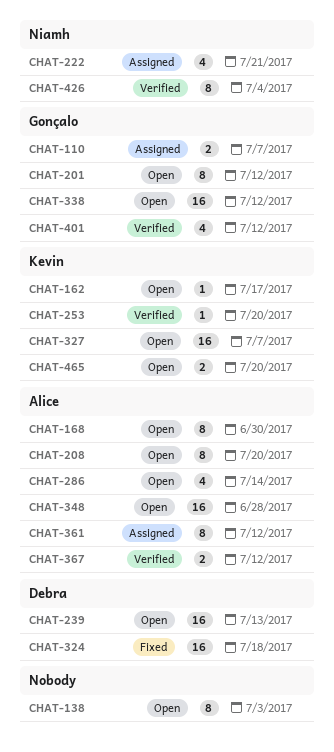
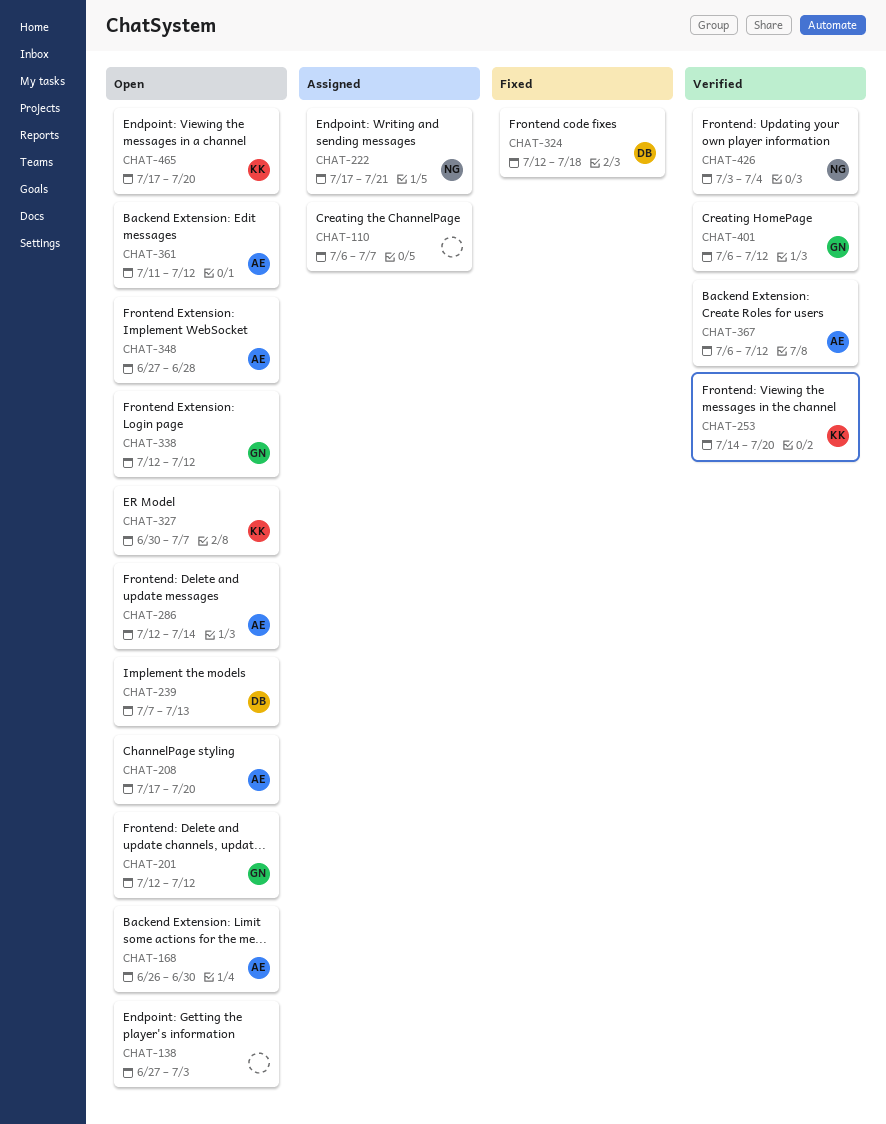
CHAT-110, owner: Gonçalo -> none
CHAT-162: present -> none
CHAT-361, status: Assigned -> Open

